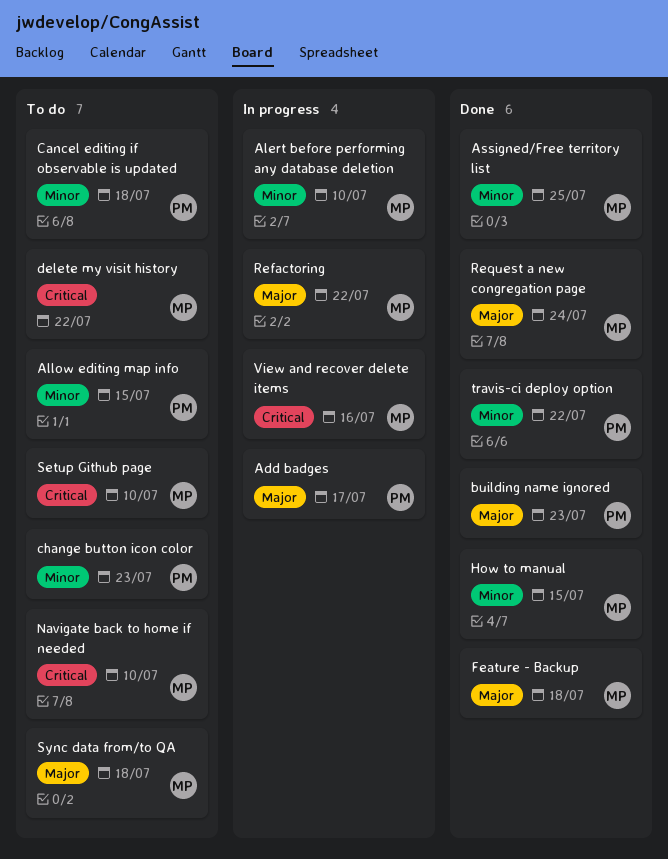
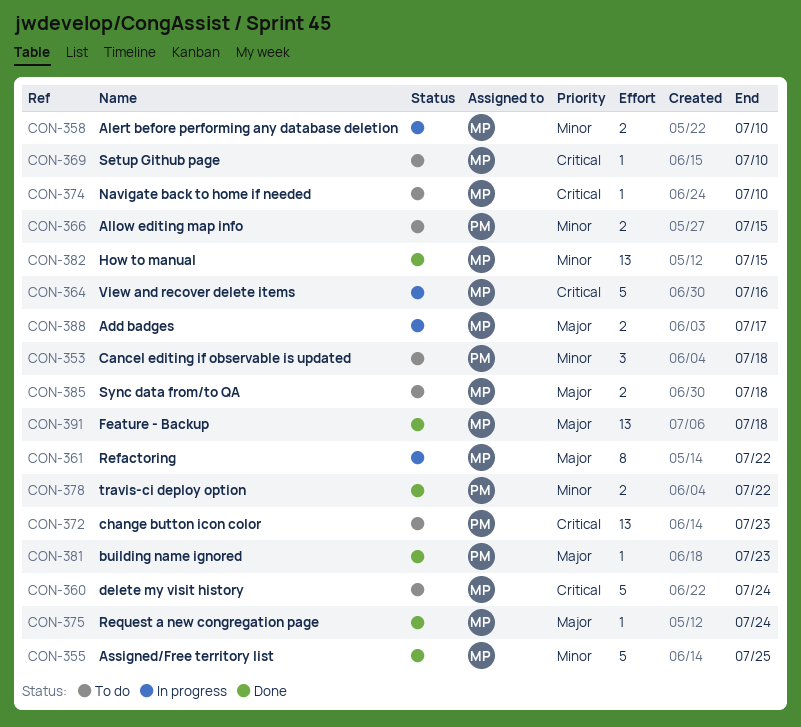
Add badges, owner: PM -> MP
change button icon color, priority: Minor -> Critical
delete my visit history, due: Jul 22 -> Jul 24

